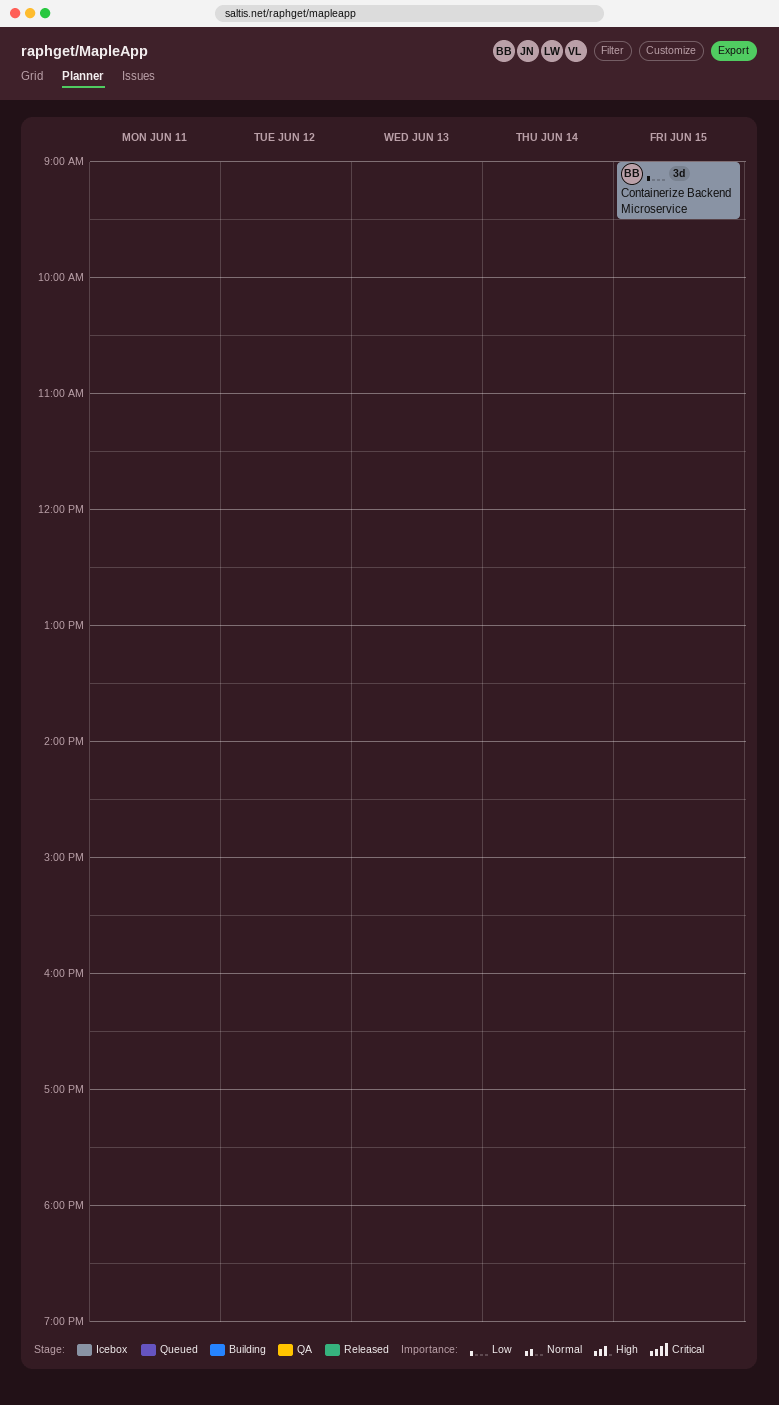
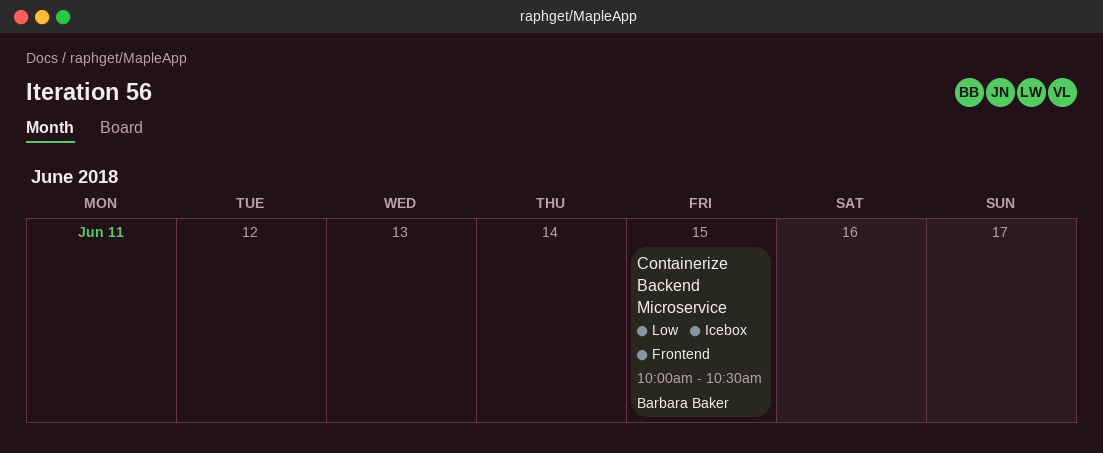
Containerize Backend Microservice, begins: 09:00 -> 10:00
Containerize Backend Microservice, ends: 09:30 -> 10:30

